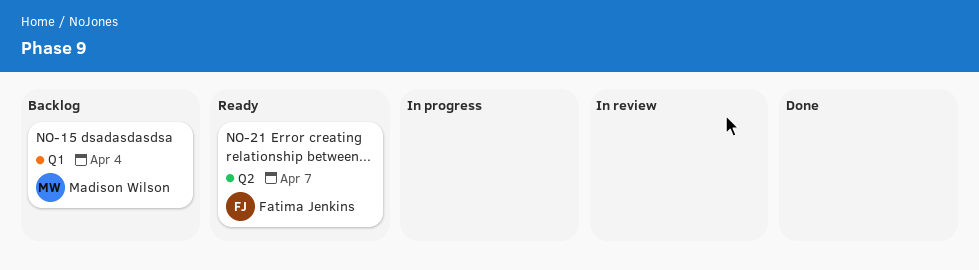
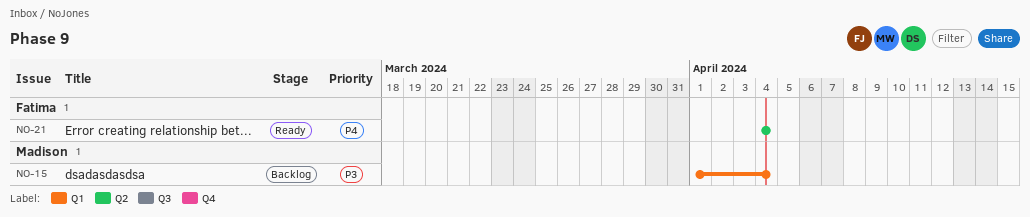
NO-21, due: Apr 7 -> Apr 4

